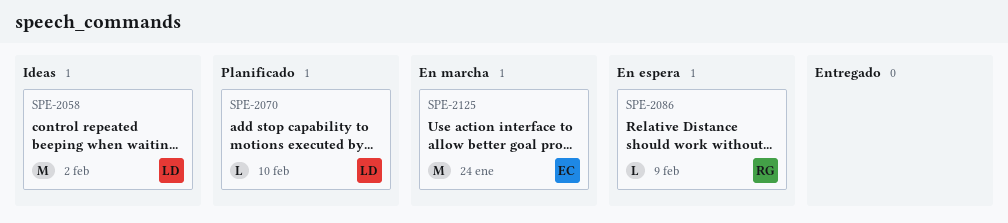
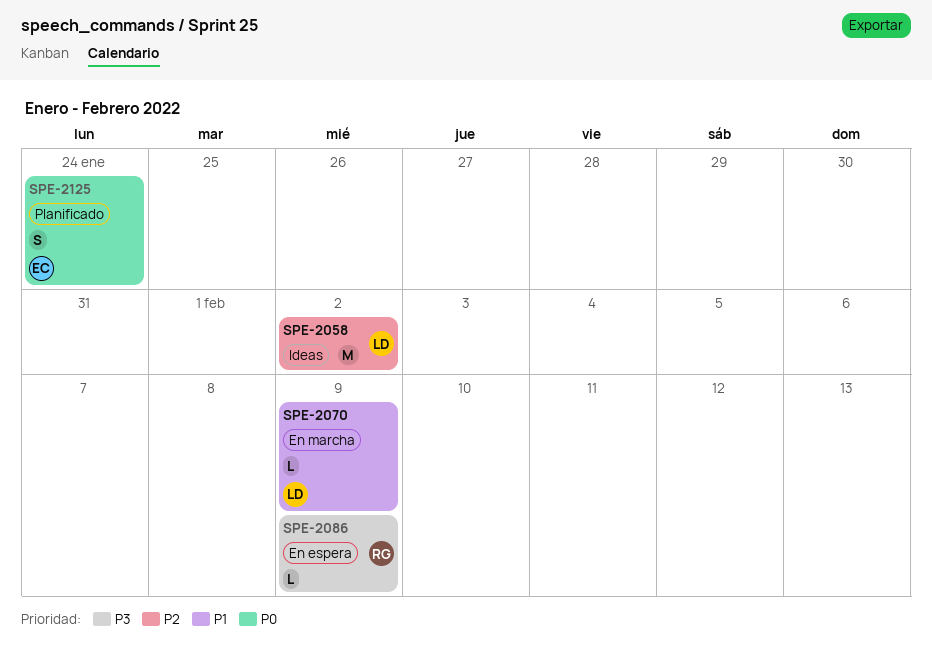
SPE-2070, status: Planificado -> En marcha
SPE-2070, due: Feb 10 -> Feb 9
SPE-2125, status: En marcha -> Planificado
SPE-2125, estimate: M -> S

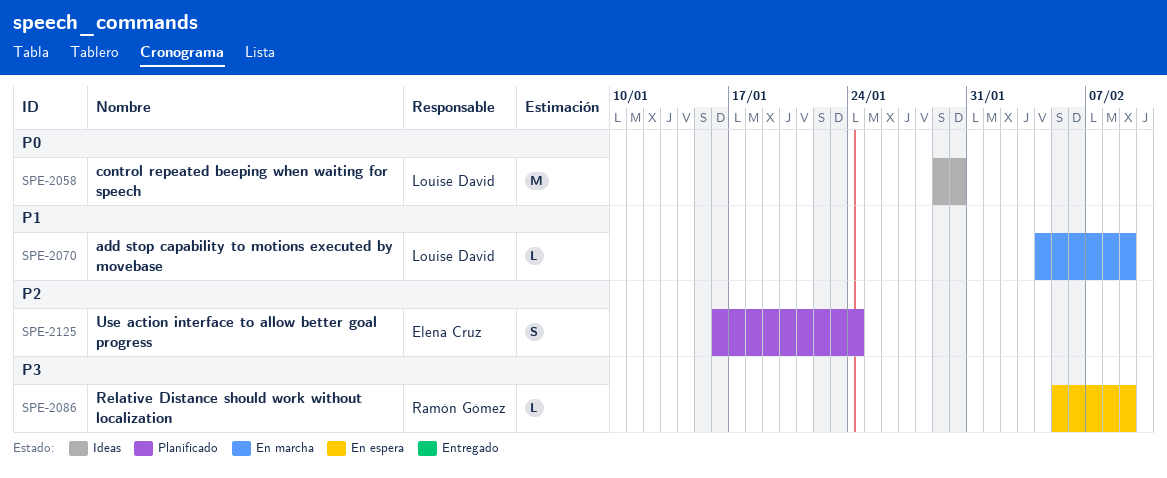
SPE-2058, priority: P2 -> P0
SPE-2058, due: Feb 2 -> Jan 30
SPE-2125, priority: P0 -> P2

